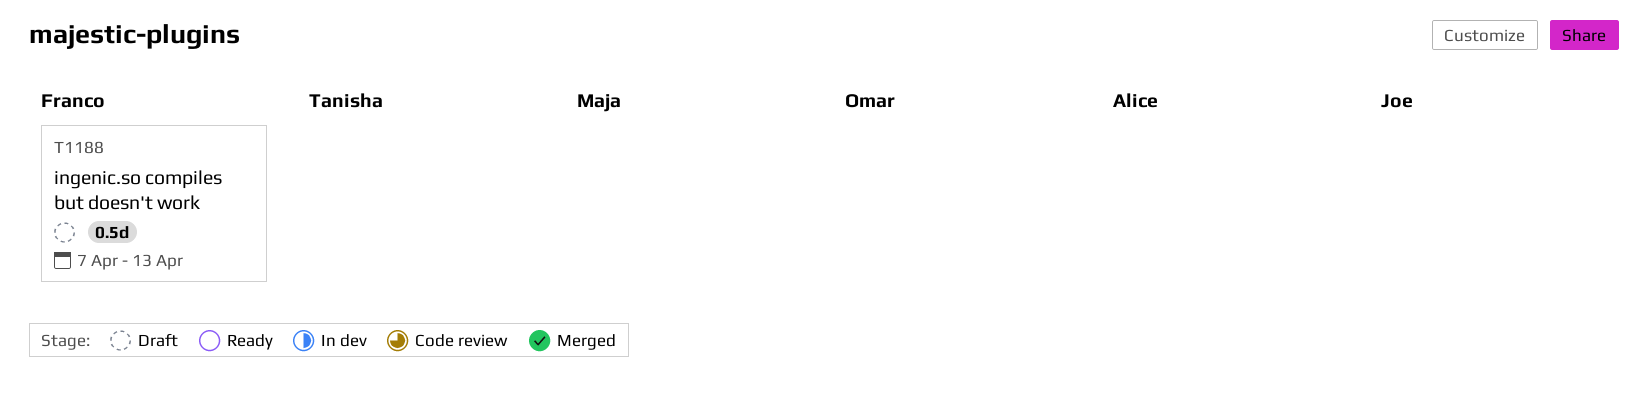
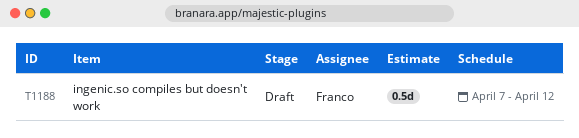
T1188, due: Apr 13 -> Apr 12

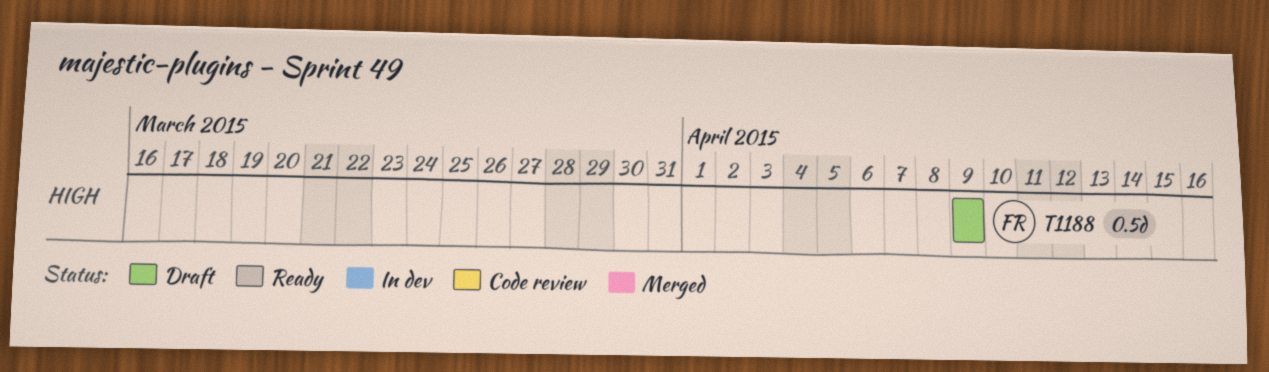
T1188, start: Apr 7 -> Apr 9
T1188, due: Apr 12 -> Apr 9

